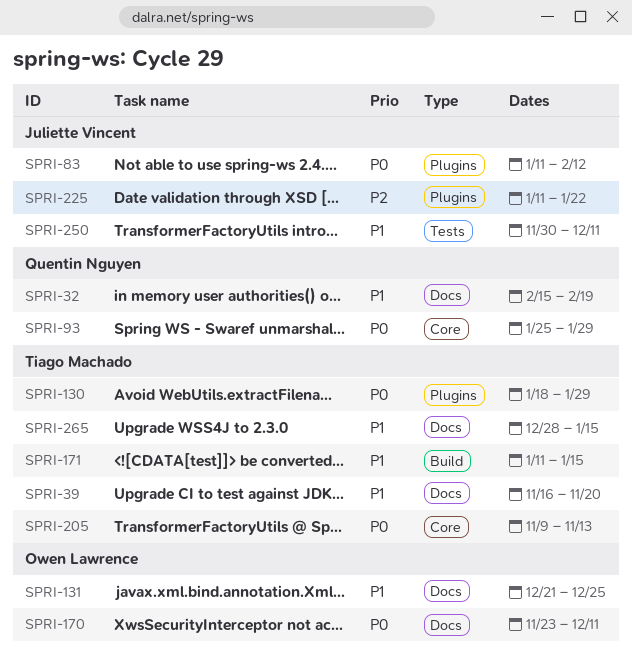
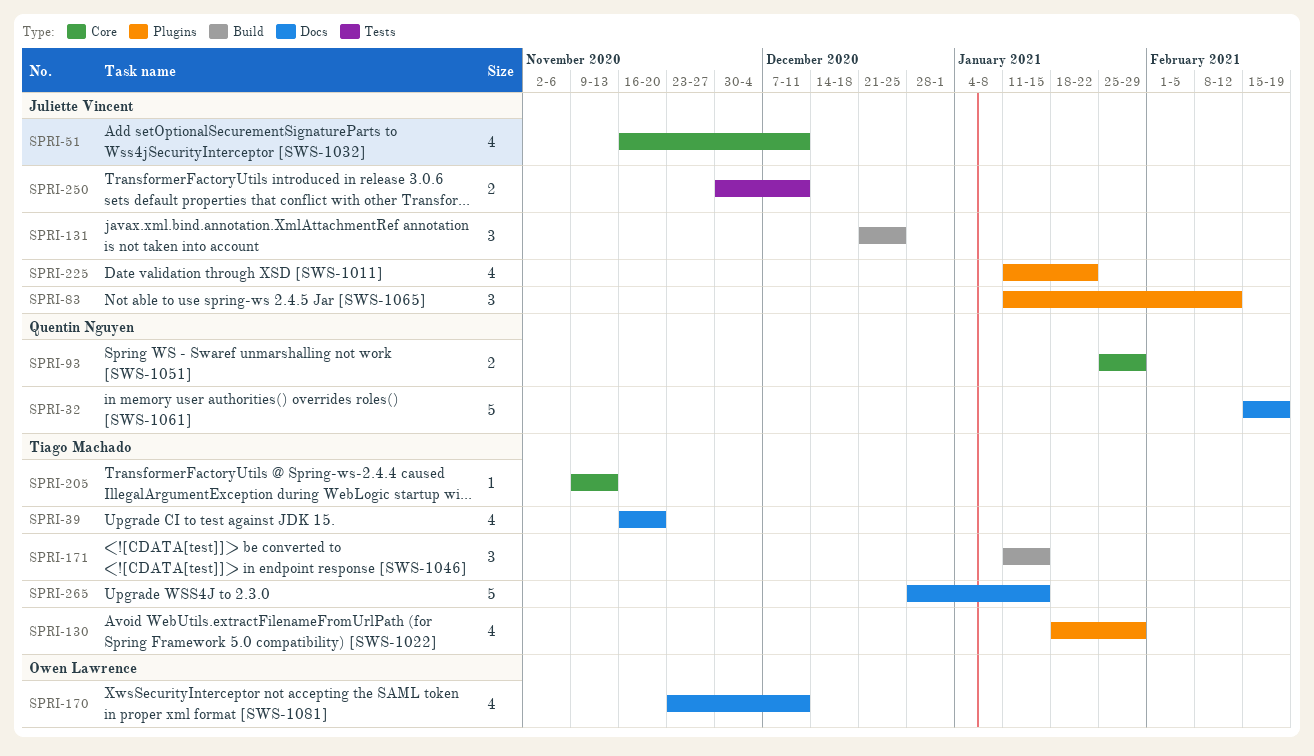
SPRI-51: none -> present
SPRI-131, owner: Owen Lawrence -> Juliette Vincent
SPRI-131, label: Docs -> Build

